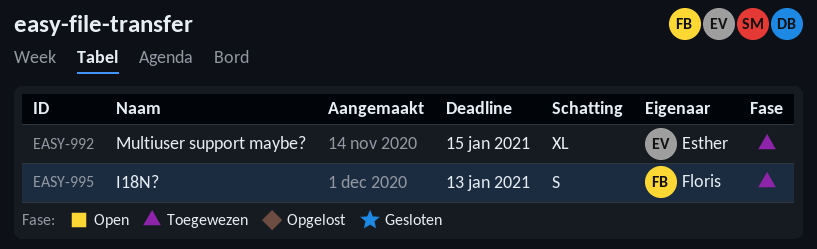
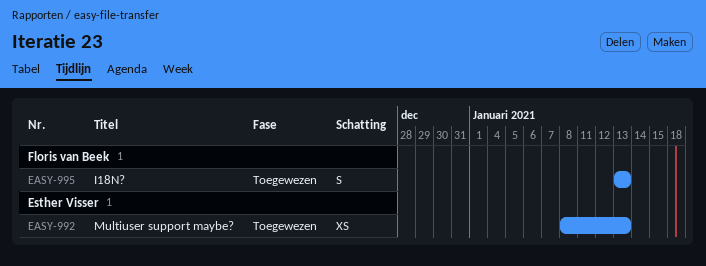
EASY-992, estimate: XL -> XS
EASY-992, due: Jan 15 -> Jan 13

